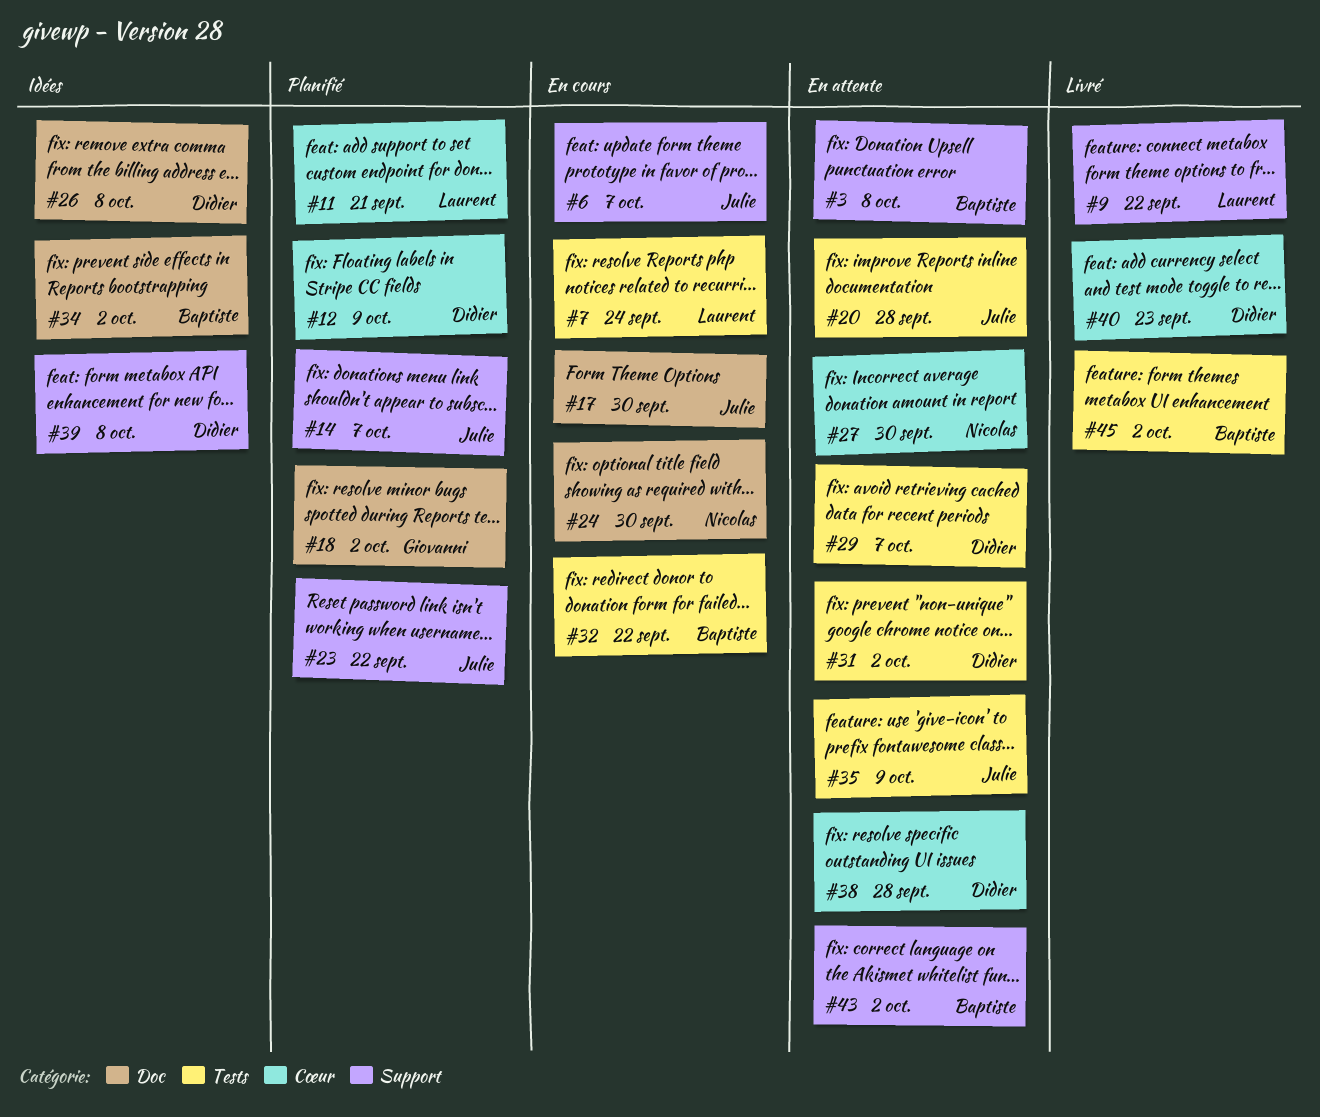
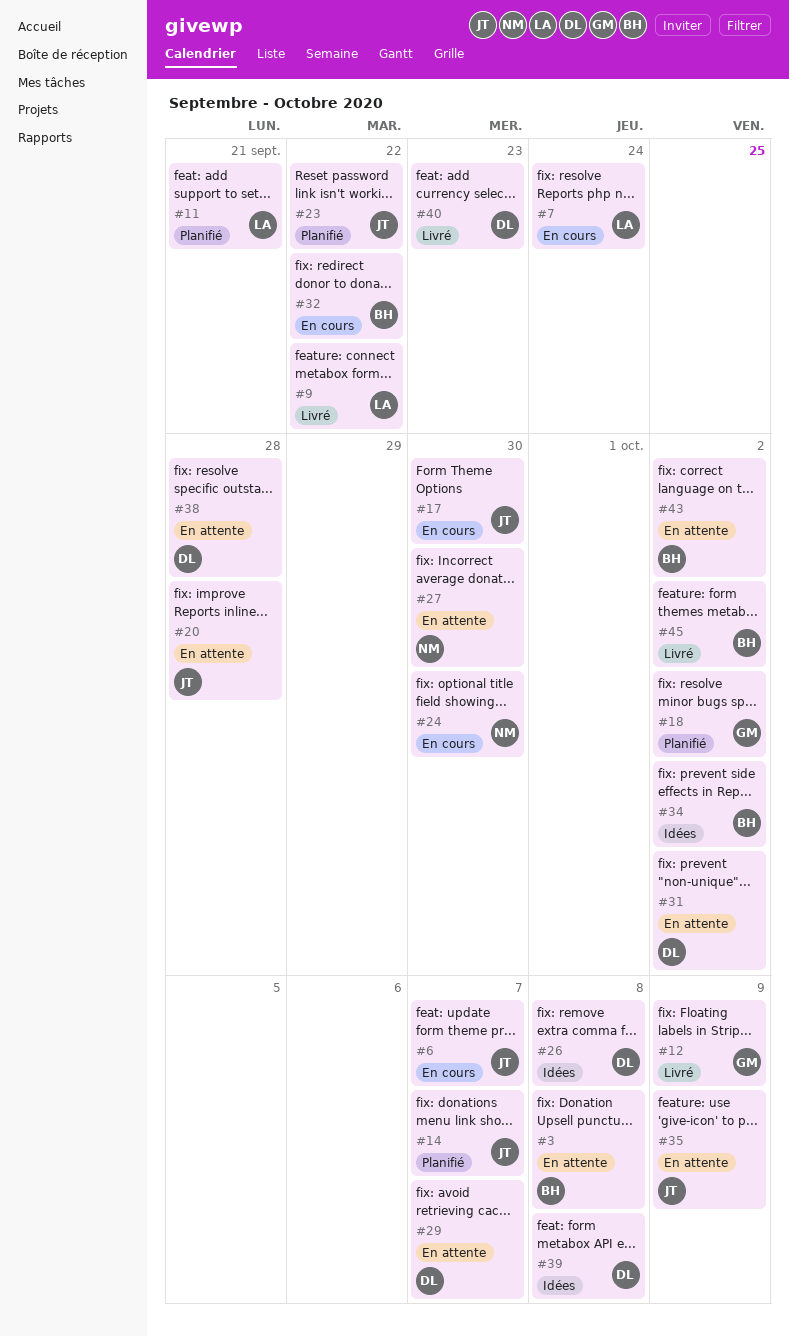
#12, status: Planifié -> Livré
#12, owner: Didier -> Giovanni

